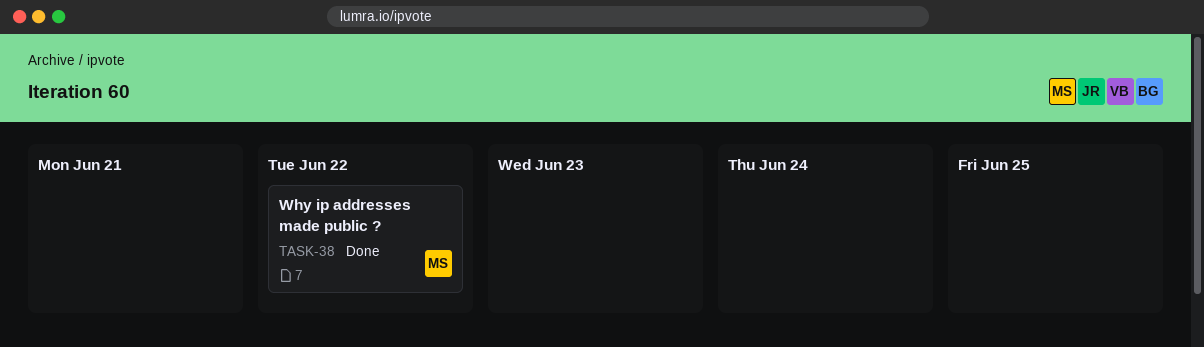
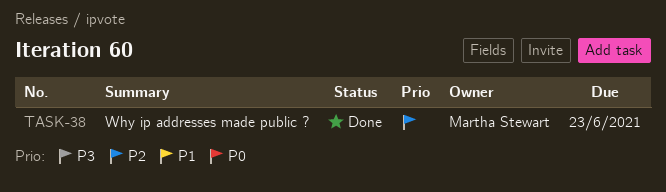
TASK-38, due: Jun 22 -> Jun 23

